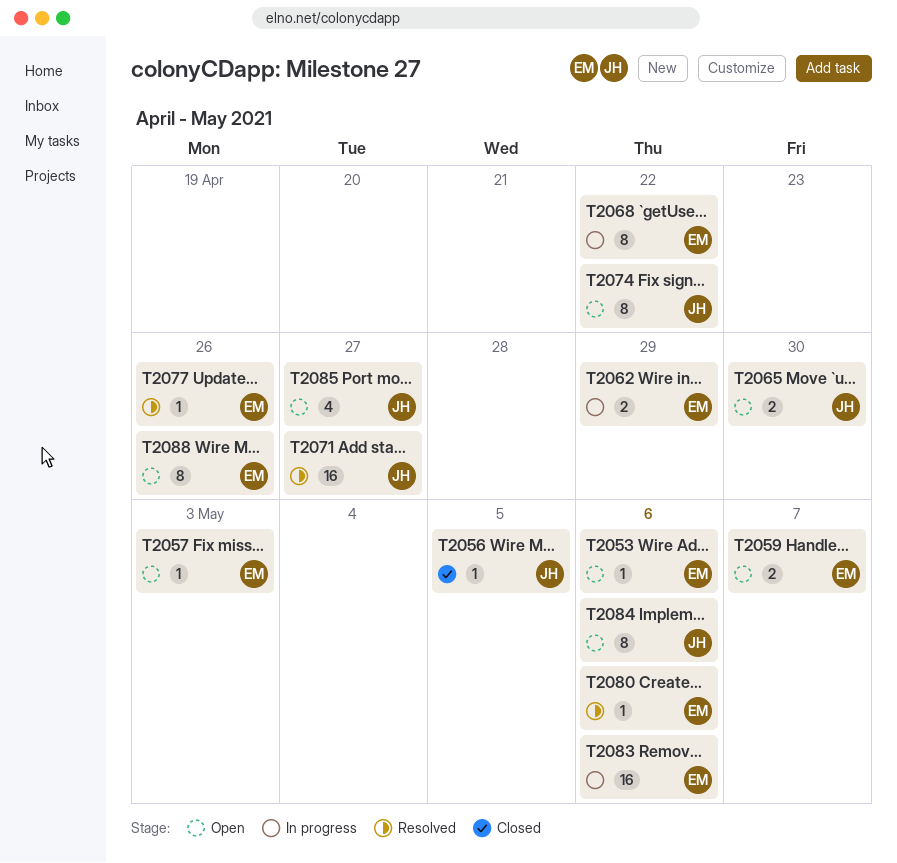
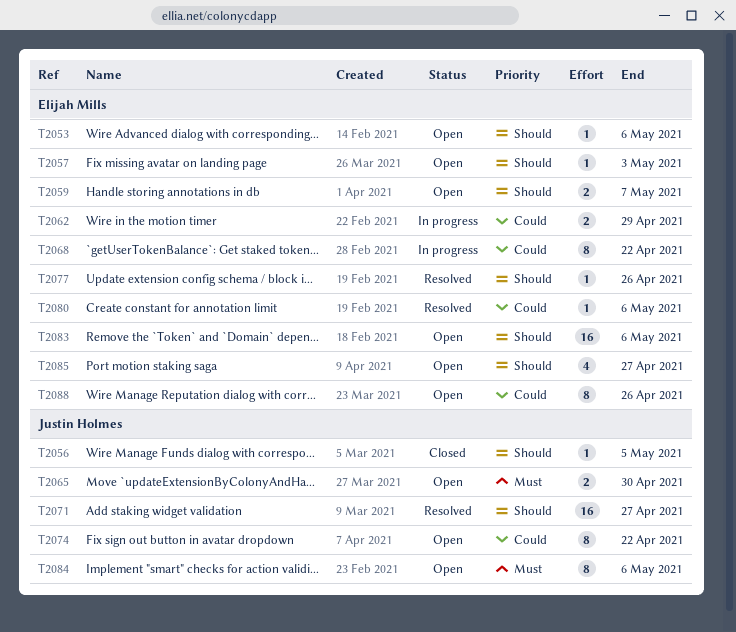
T2083, status: In progress -> Open
T2085, owner: Justin Holmes -> Elijah Mills

